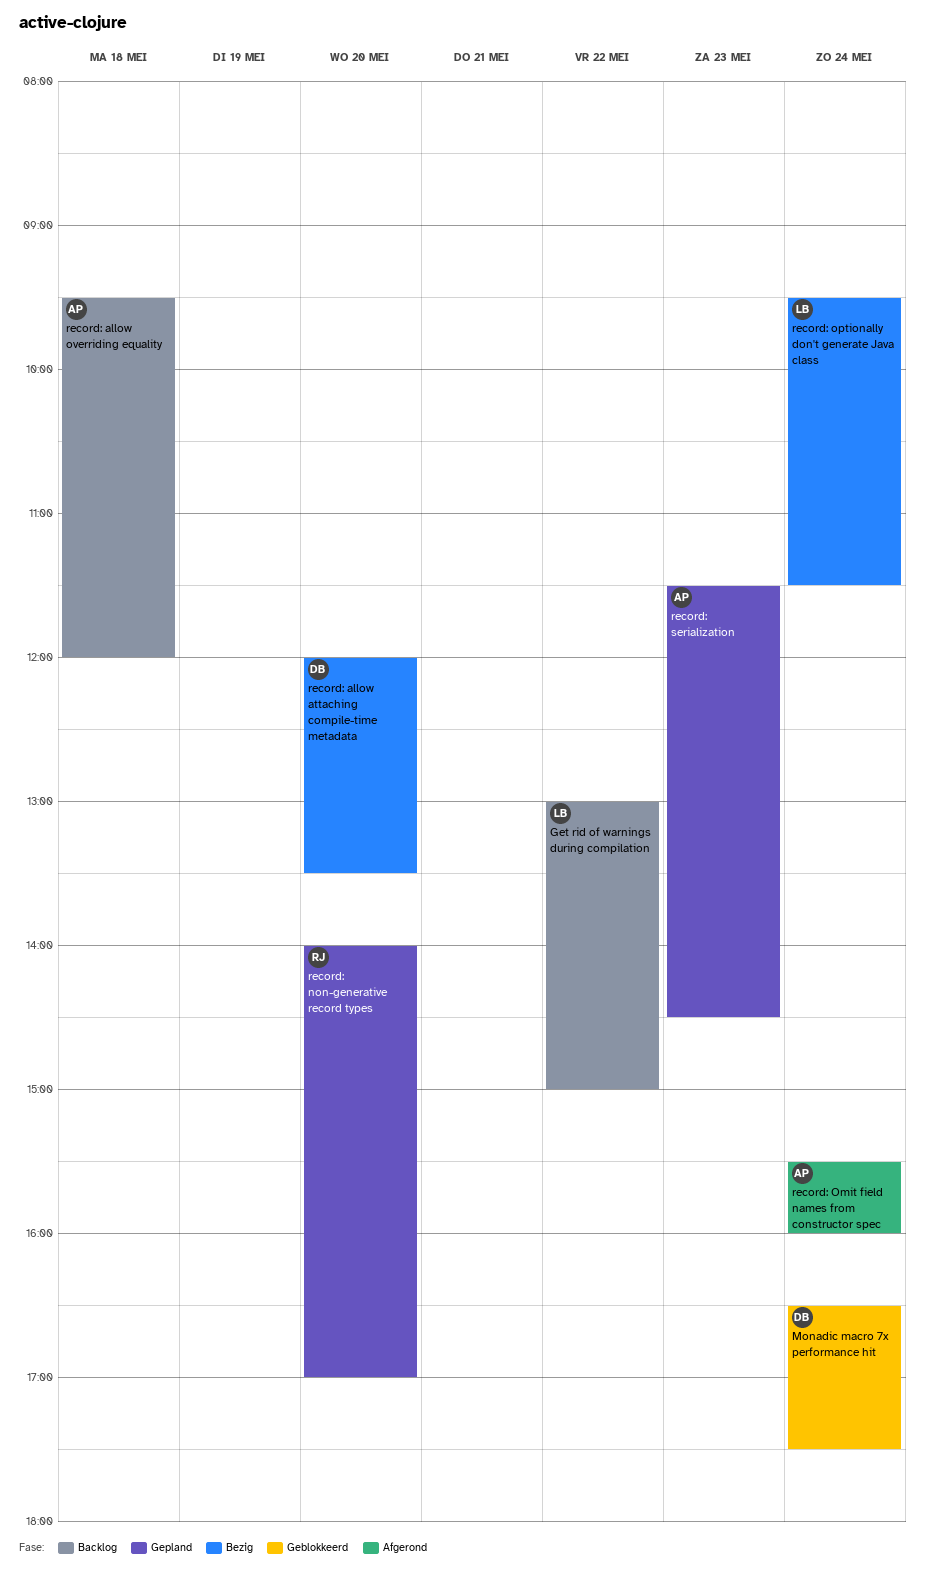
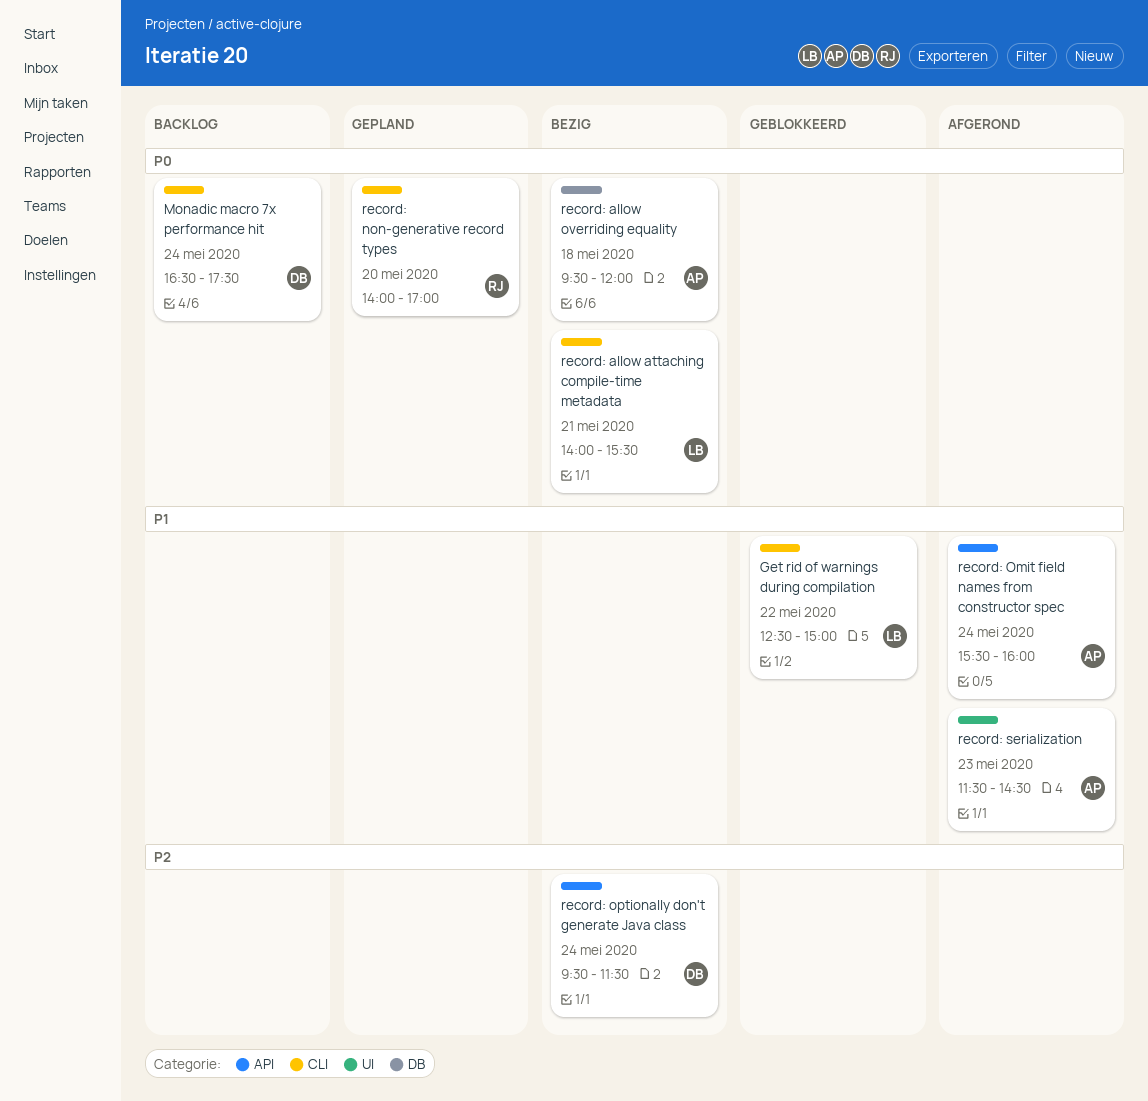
Get rid of warnings during compilation, status: Backlog -> Geblokkeerd
Get rid of warnings during compilation, begins: 13:00 -> 12:30
Monadic macro 7x performance hit, status: Geblokkeerd -> Backlog
record: allow attaching compile-time metadata, owner: DB -> LB
record: allow attaching compile-time metadata, day: May 20 -> May 21
record: allow attaching compile-time metadata, begins: 12:00 -> 14:00
record: allow attaching compile-time metadata, ends: 13:30 -> 15:30
record: allow overriding equality, status: Backlog -> Bezig
record: optionally don't generate Java class, owner: LB -> DB
record: serialization, status: Gepland -> Afgerond

